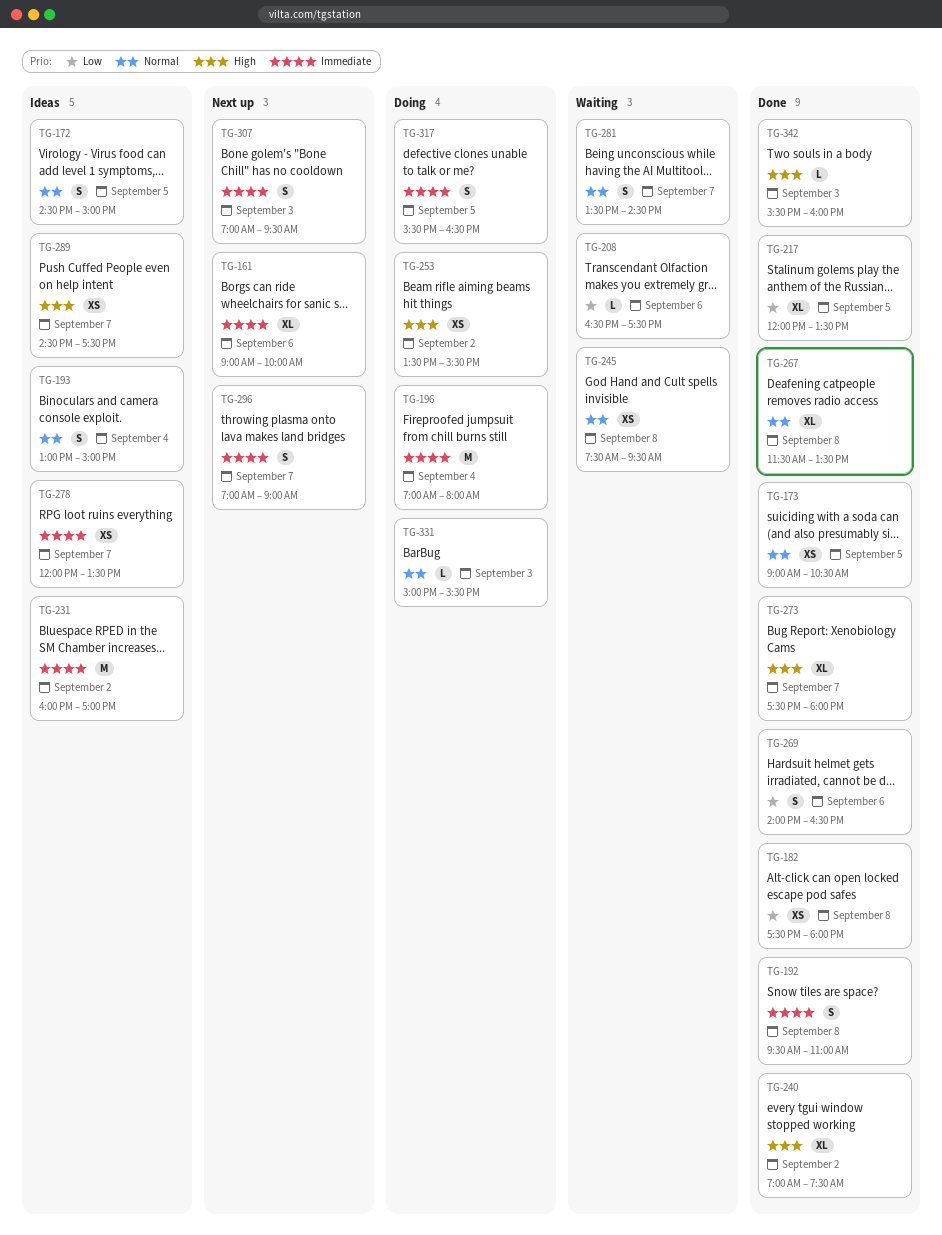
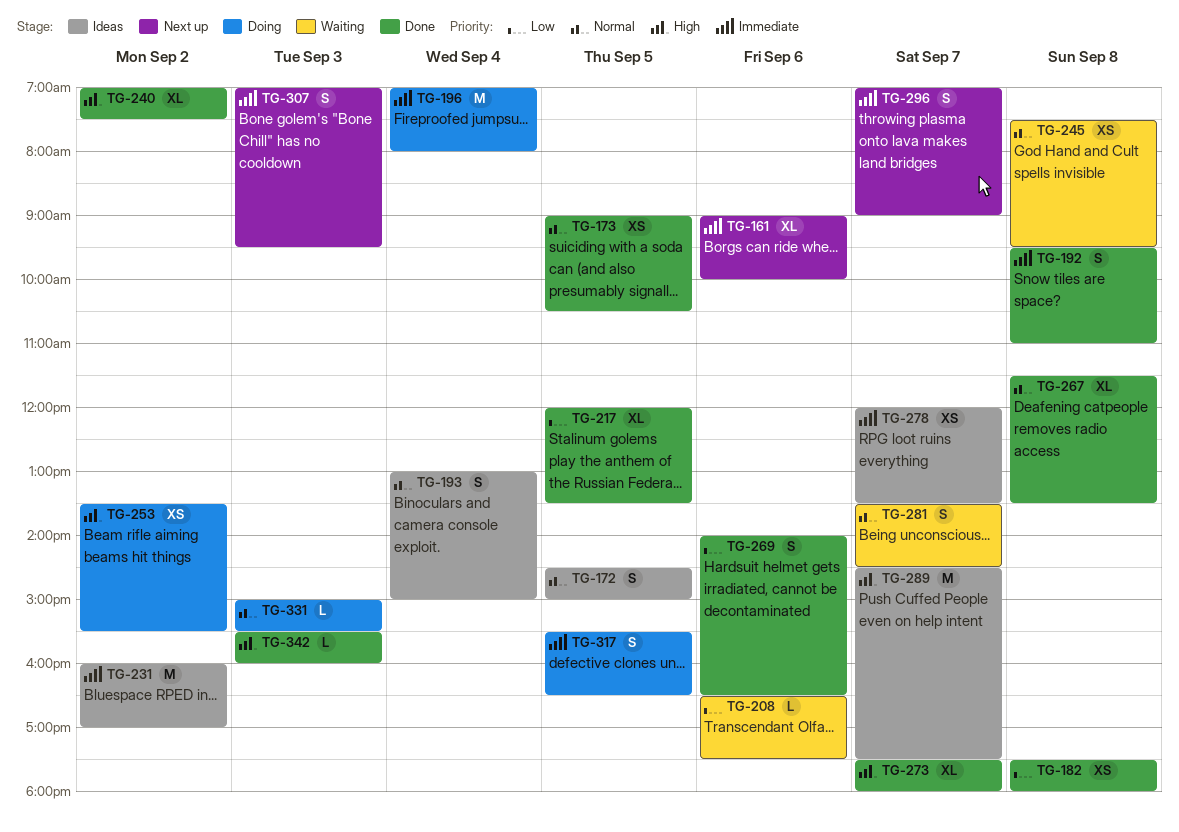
TG-289, estimate: XS -> M

